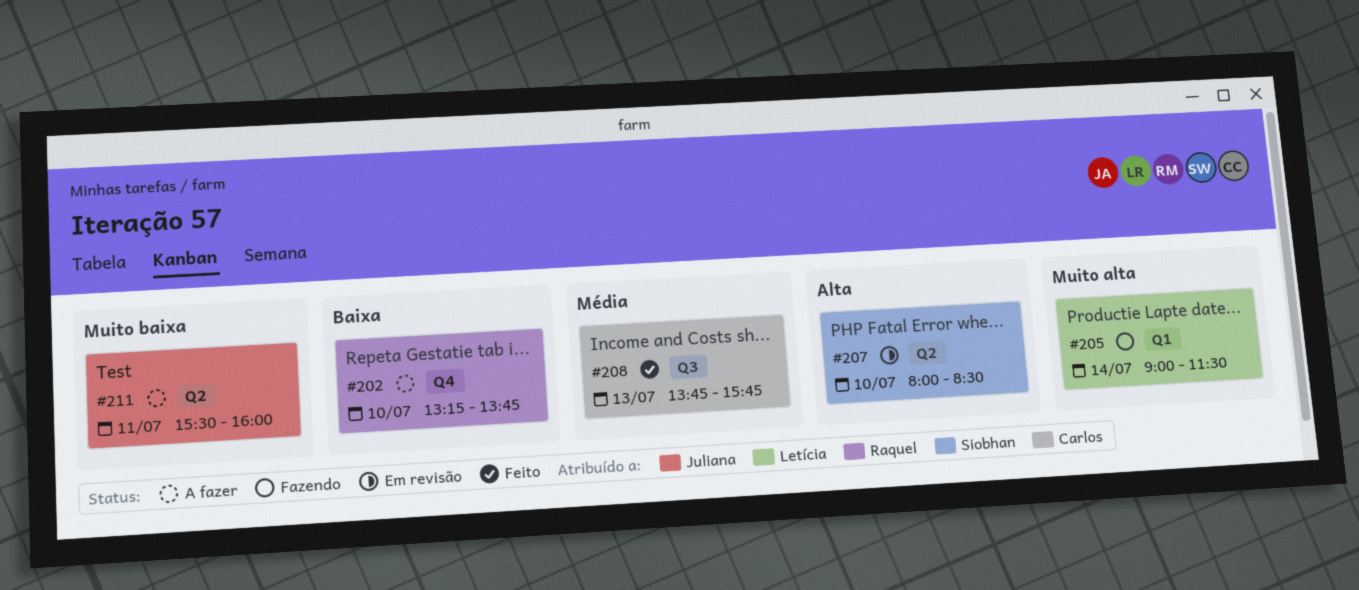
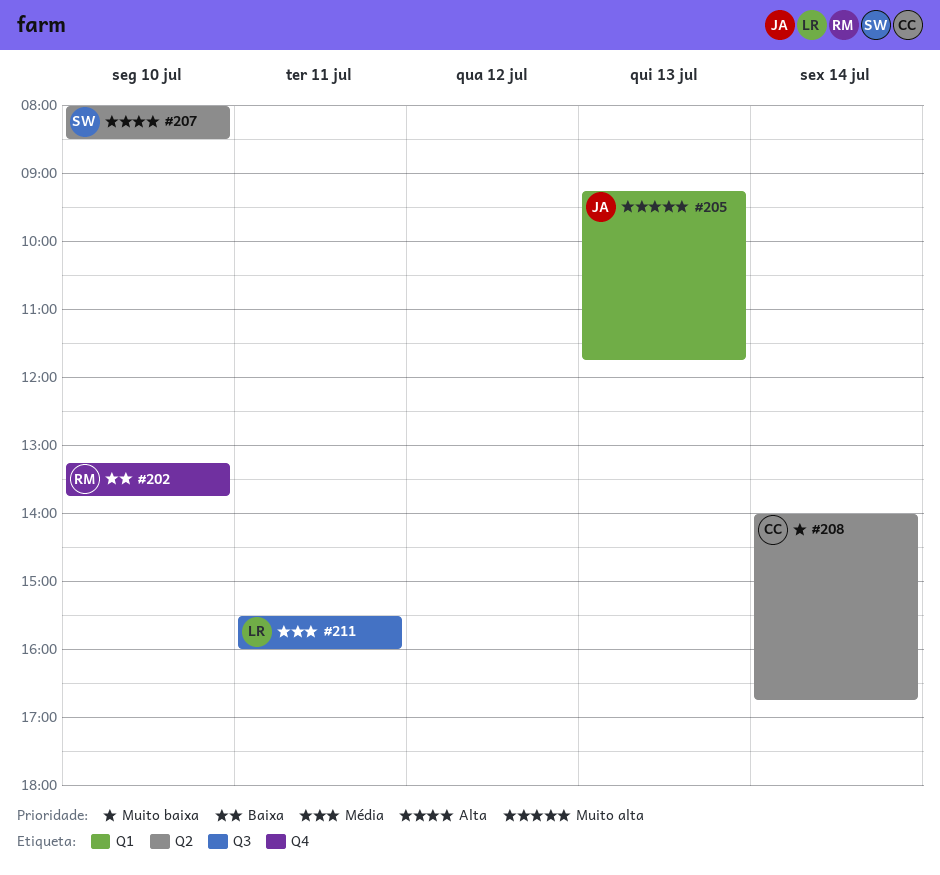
#205, owner: Letícia -> Juliana
#205, day: Jul 14 -> Jul 13
#205, begins: 09:00 -> 09:15
#205, ends: 11:30 -> 11:45
#208, priority: Média -> Muito baixa
#208, label: Q3 -> Q2
#208, day: Jul 13 -> Jul 14
#208, begins: 13:45 -> 14:00
#208, ends: 15:45 -> 16:45
#211, owner: Juliana -> Letícia
#211, priority: Muito baixa -> Média
#211, label: Q2 -> Q3

